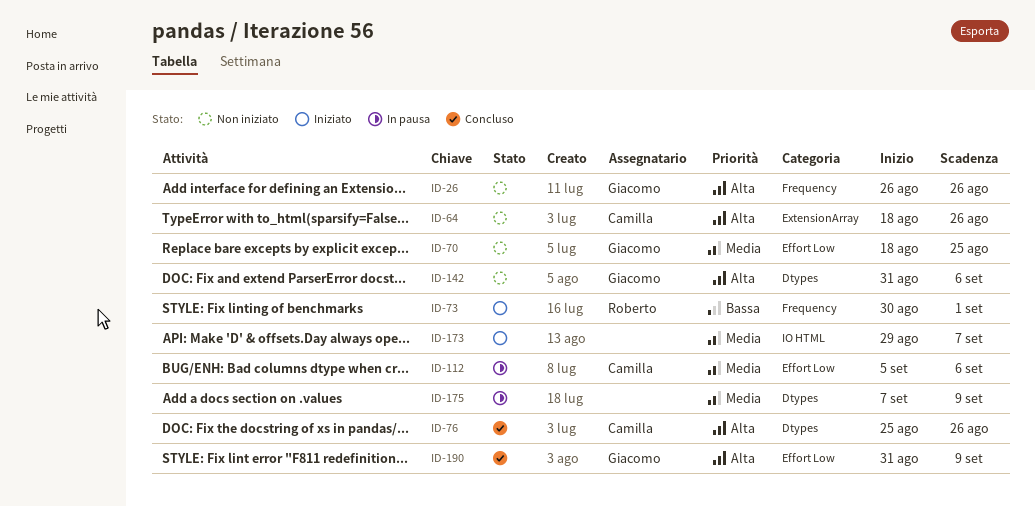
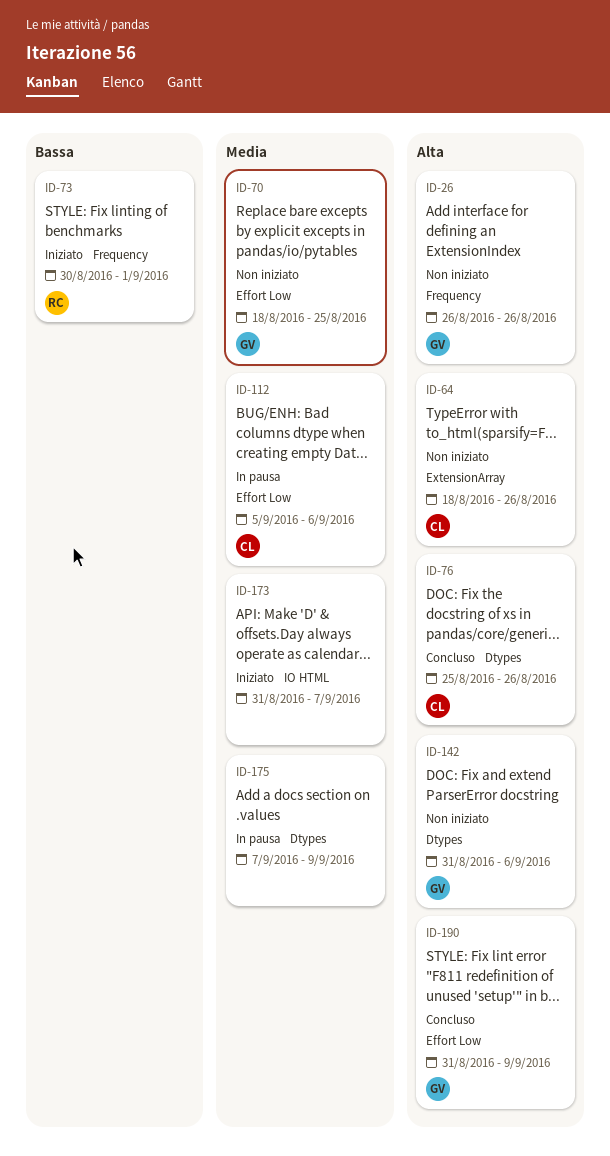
ID-173, start: Aug 29 -> Aug 31

